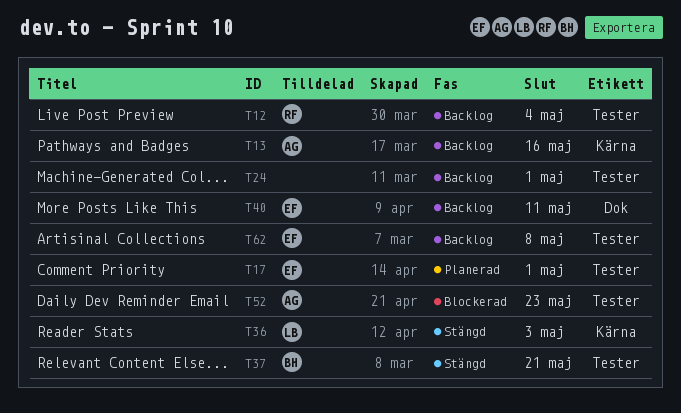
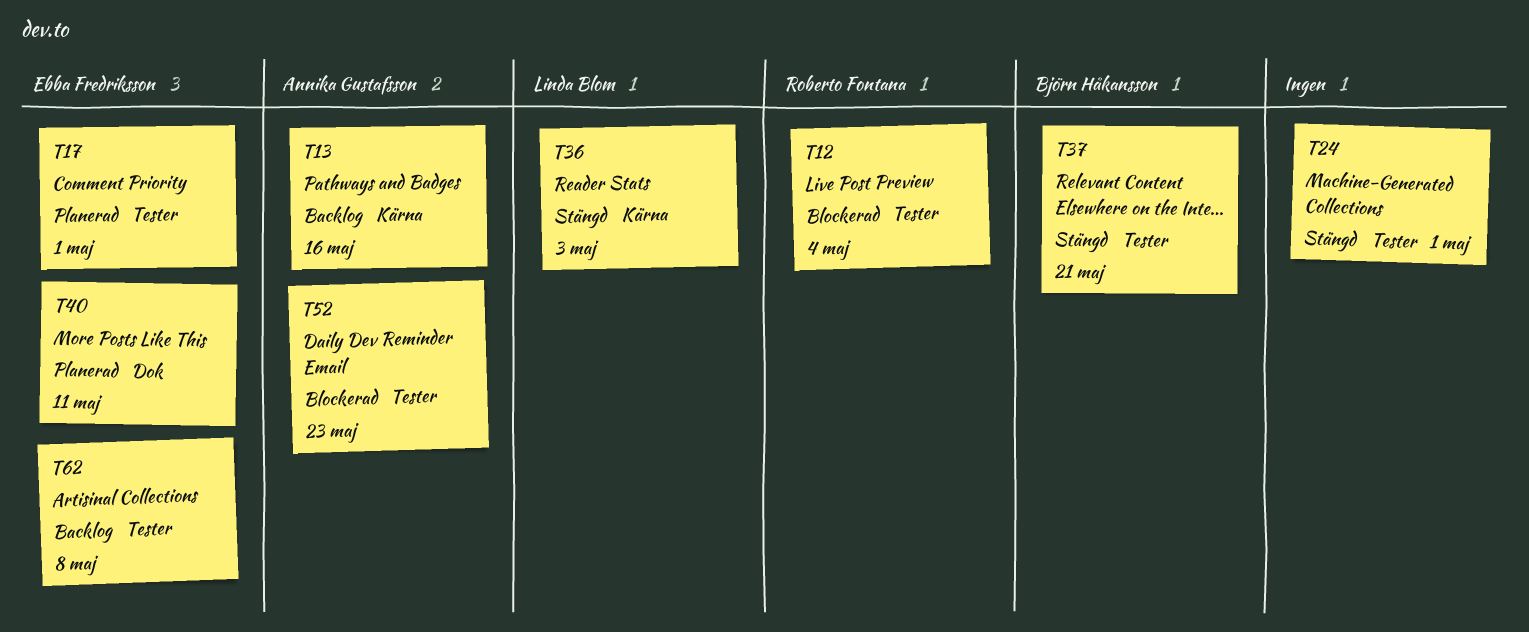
T12, status: Backlog -> Blockerad
T24, status: Backlog -> Stängd
T40, status: Backlog -> Planerad

